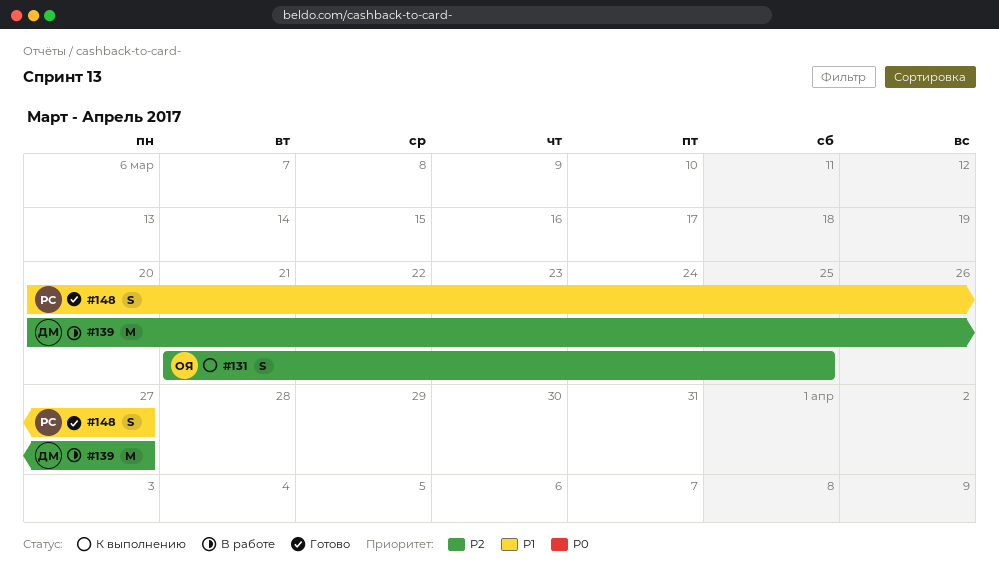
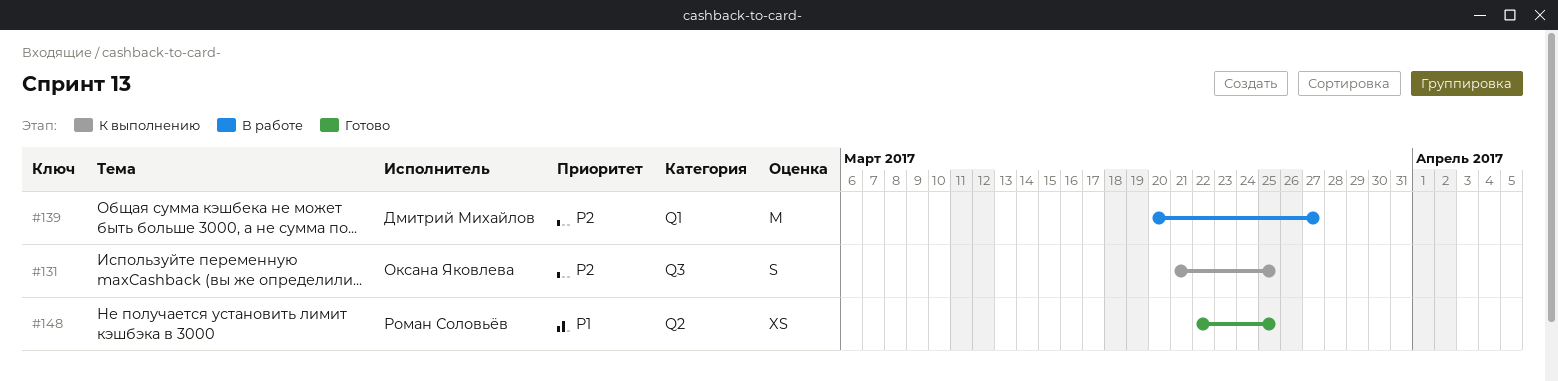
#148, estimate: S -> XS
#148, start: Mar 20 -> Mar 22
#148, due: Mar 27 -> Mar 25

